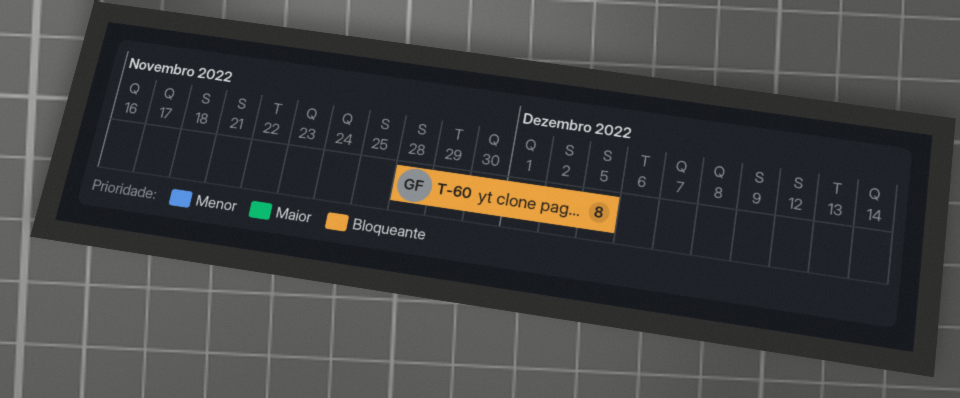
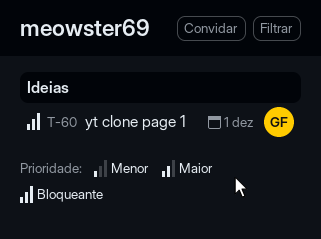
T-60, due: Dec 5 -> Dec 1

